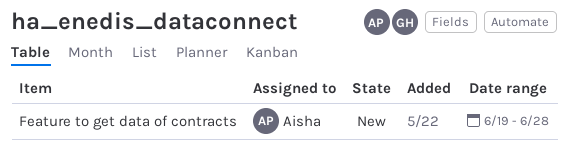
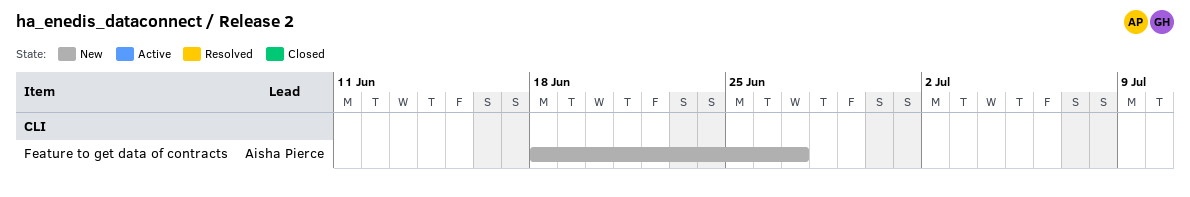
Feature to get data of contracts, start: Jun 19 -> Jun 18
Feature to get data of contracts, due: Jun 28 -> Jun 27

